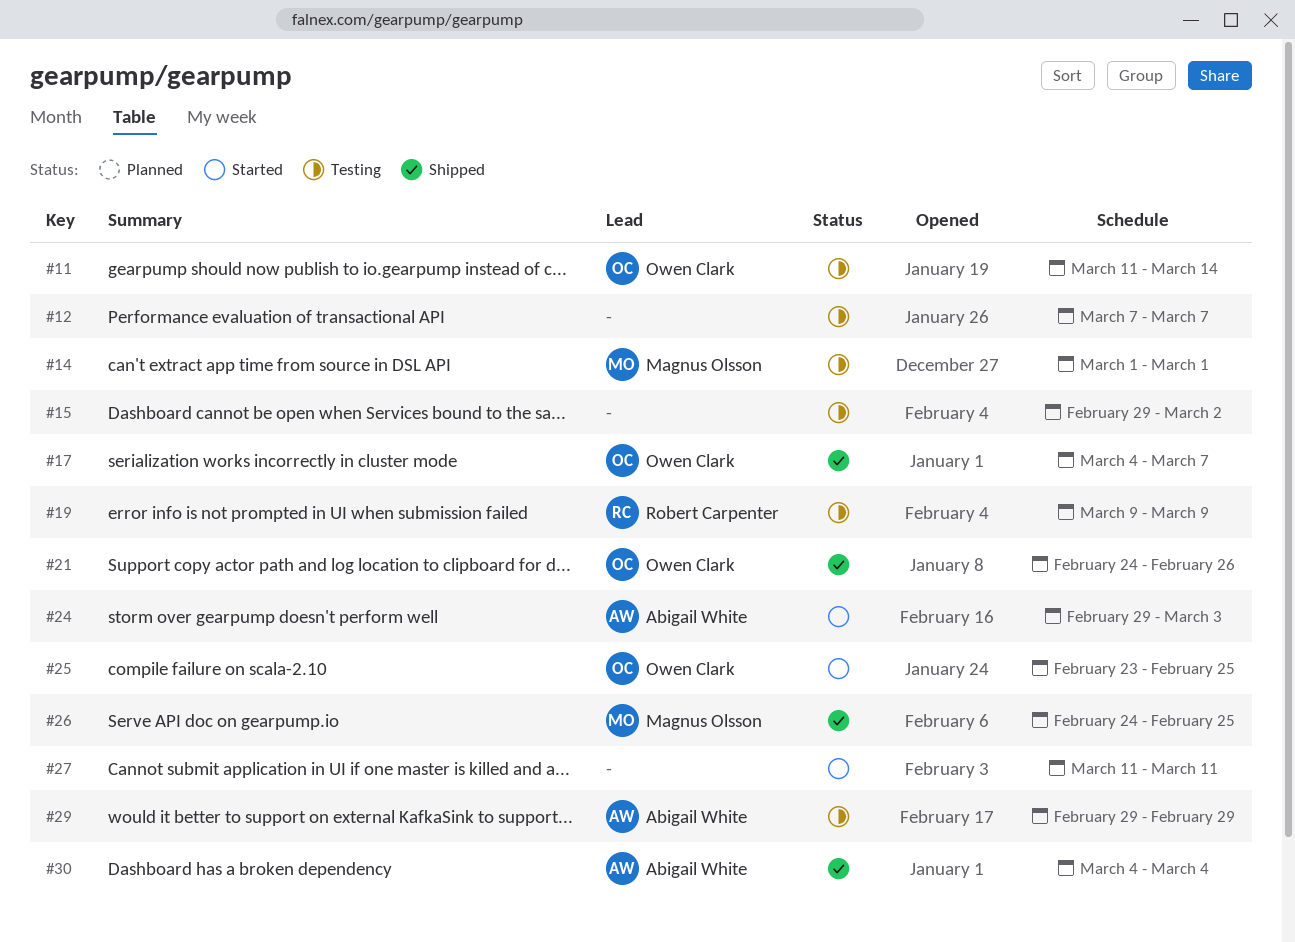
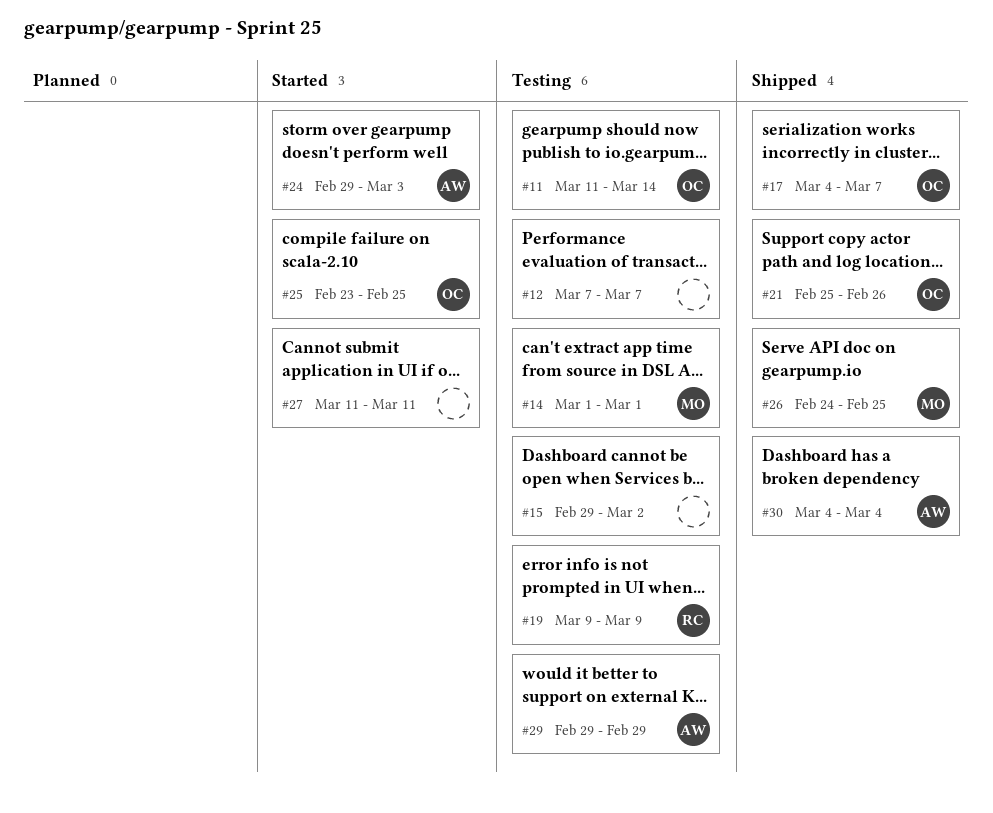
#21, start: Feb 24 -> Feb 25

